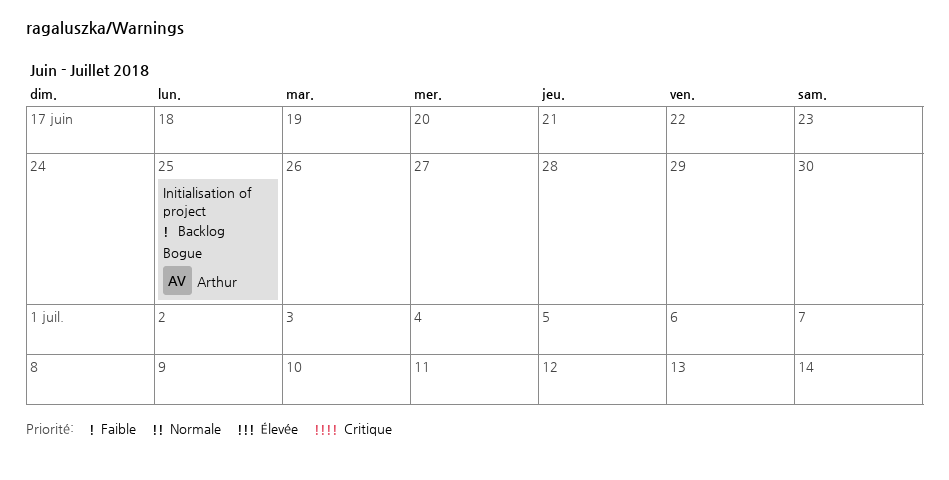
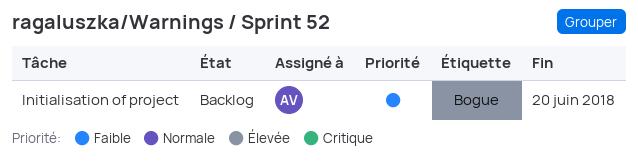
Initialisation of project, due: Jun 25 -> Jun 20

